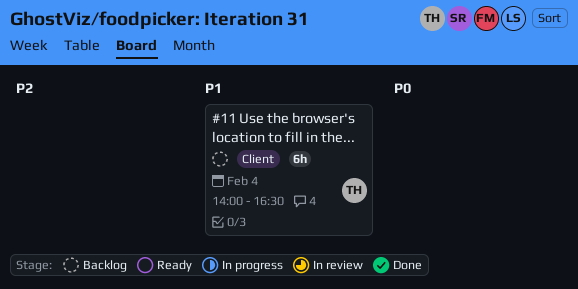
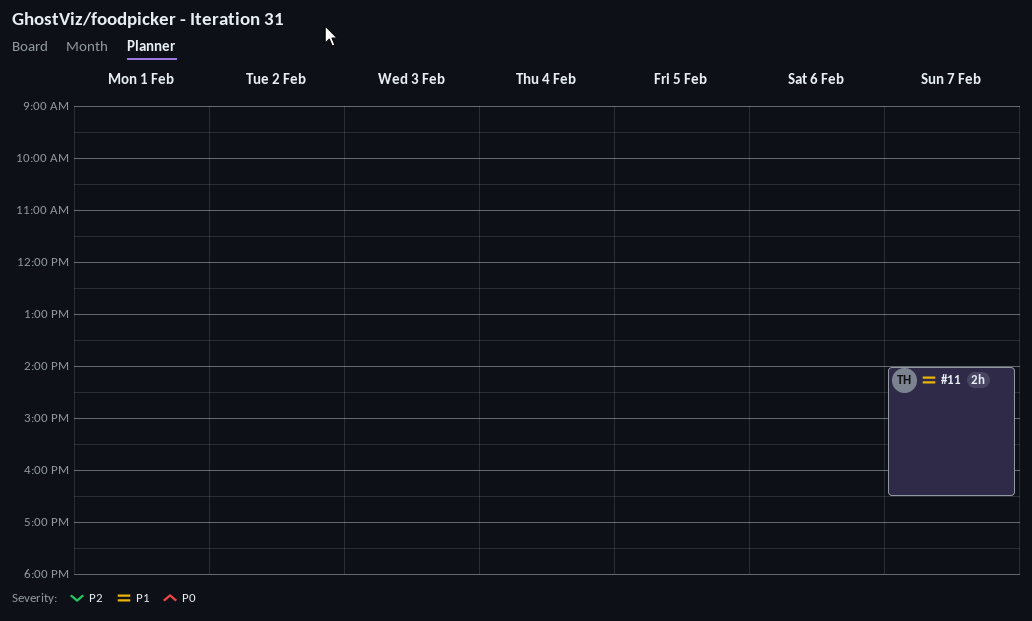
#11, estimate: 6h -> 2h
#11, day: Feb 4 -> Feb 7

